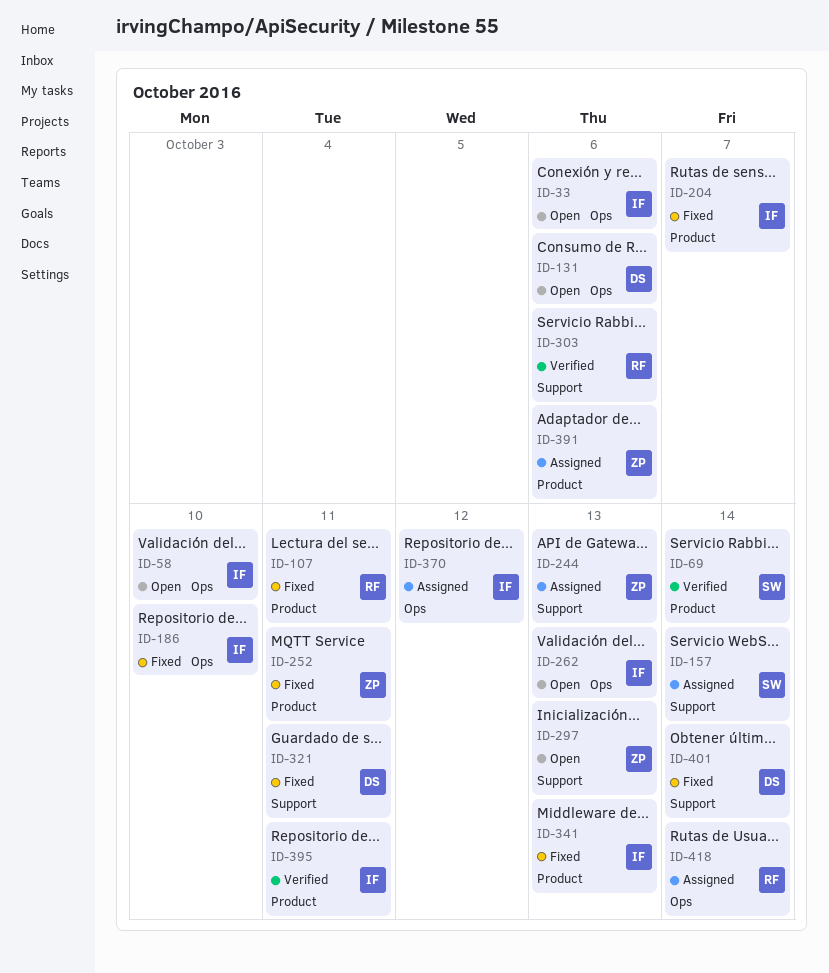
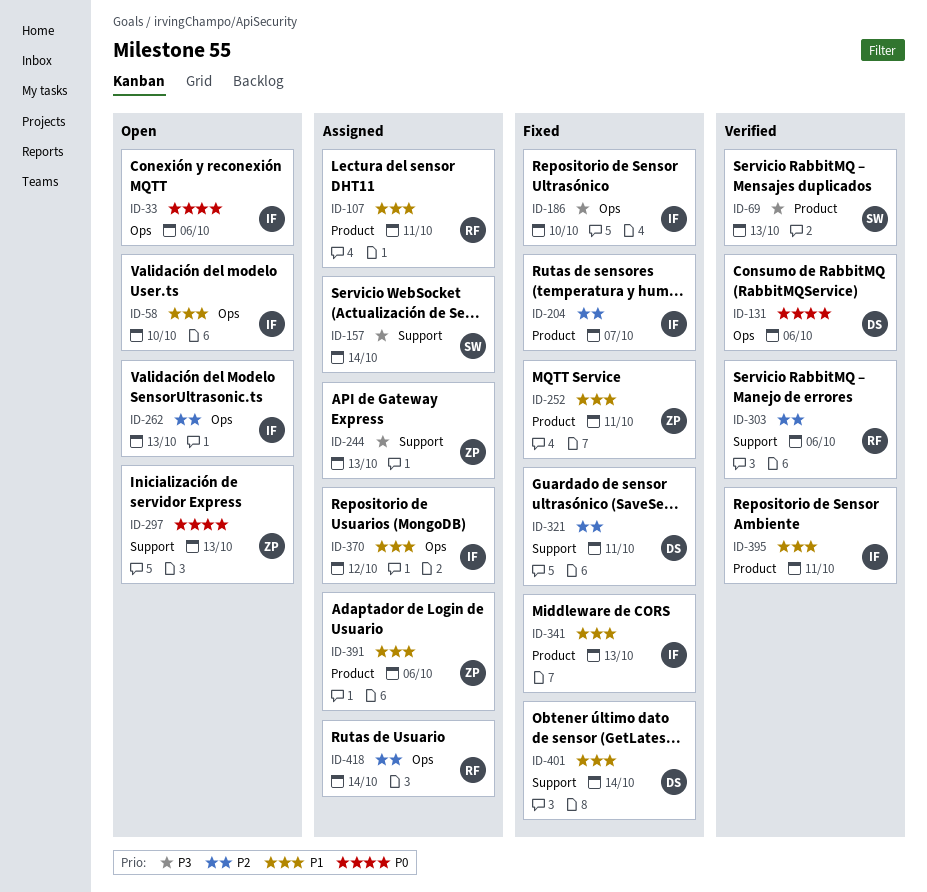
ID-69, due: Oct 14 -> Oct 13
ID-107, status: Fixed -> Assigned
ID-131, status: Open -> Verified

